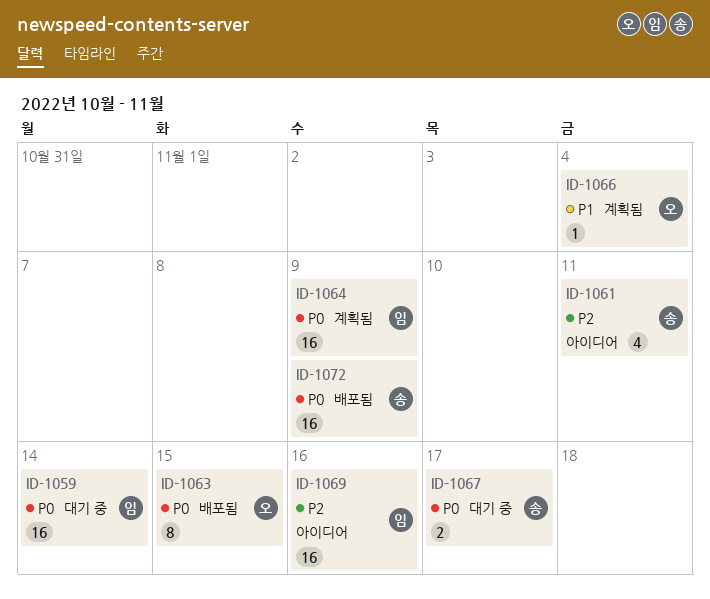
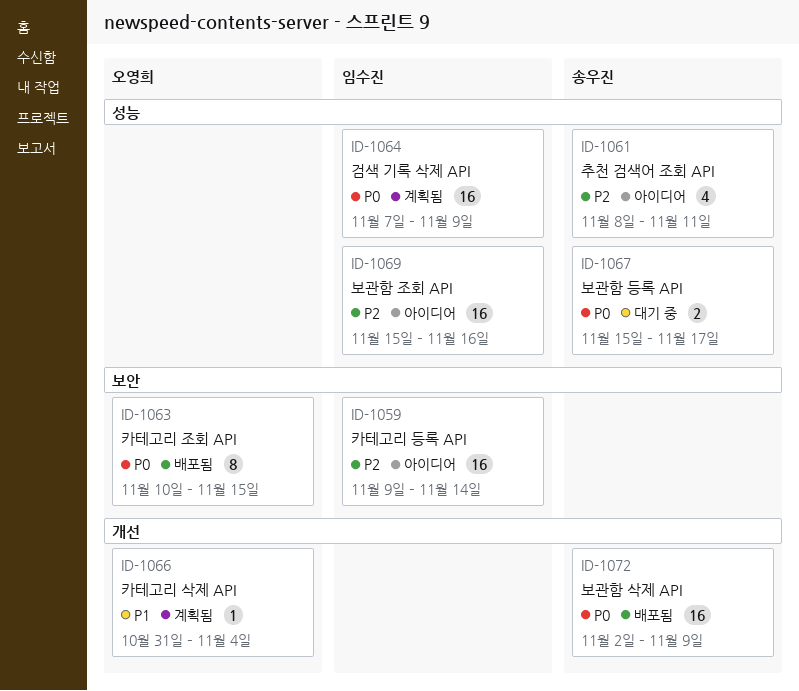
ID-1059, status: 대기 중 -> 아이디어
ID-1059, priority: P0 -> P2

